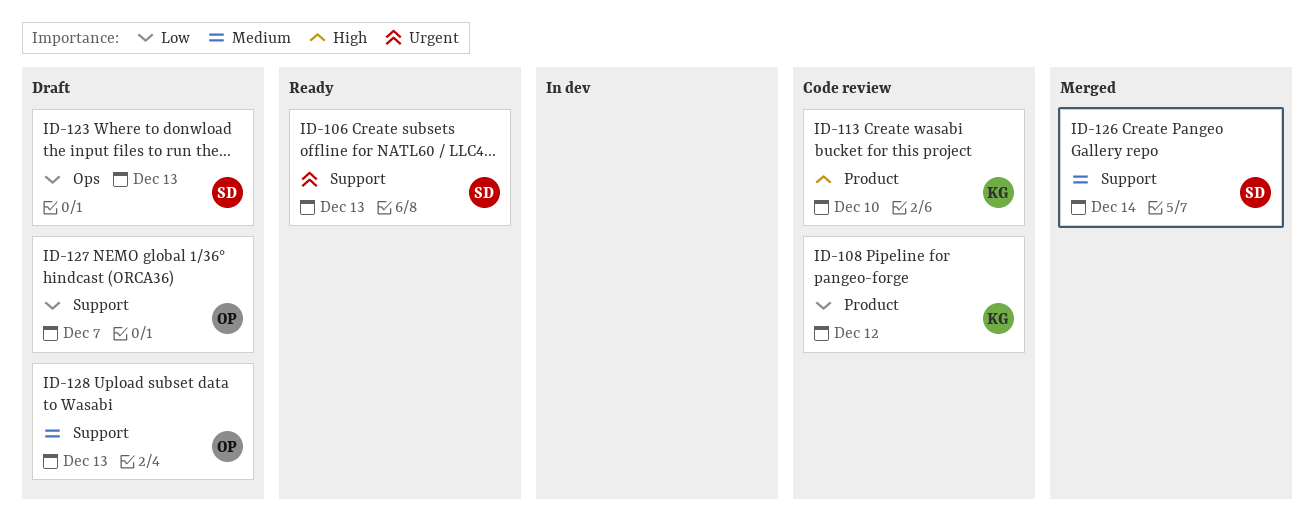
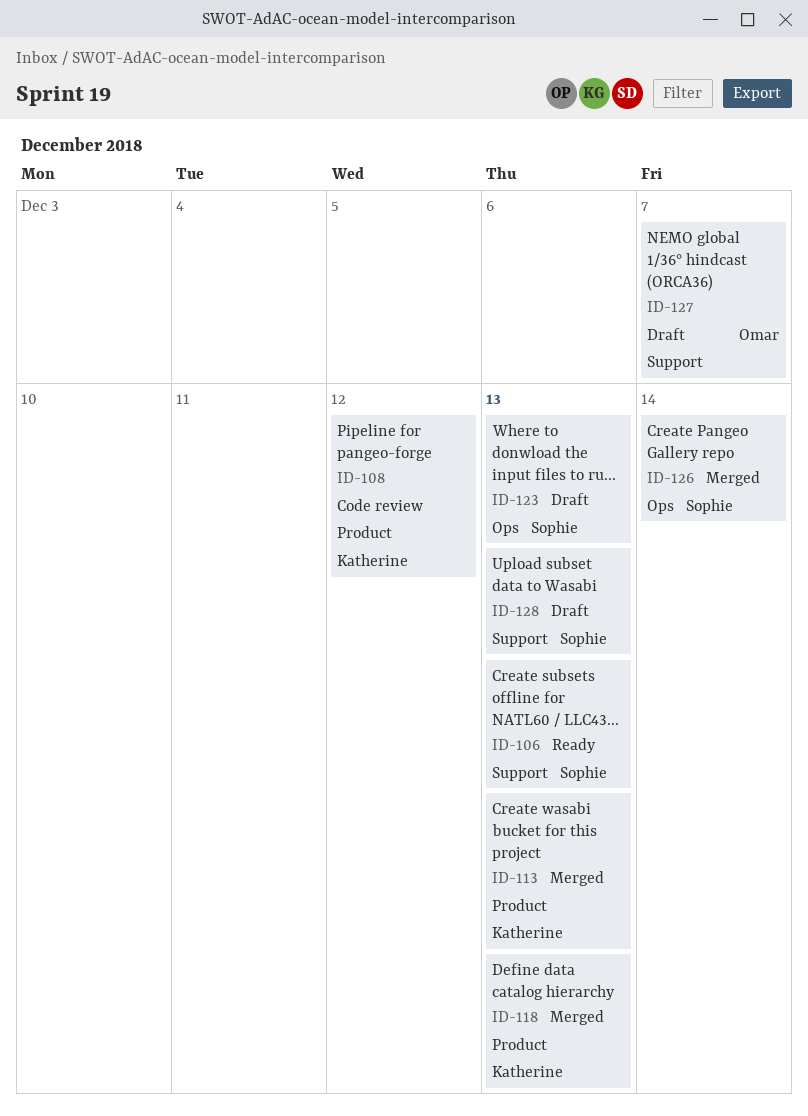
ID-113, status: Code review -> Merged
ID-113, due: Dec 10 -> Dec 13
ID-118: none -> present
ID-126, label: Support -> Ops
ID-128, owner: Omar -> Sophie

